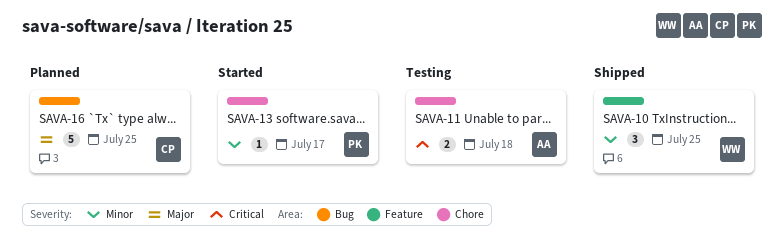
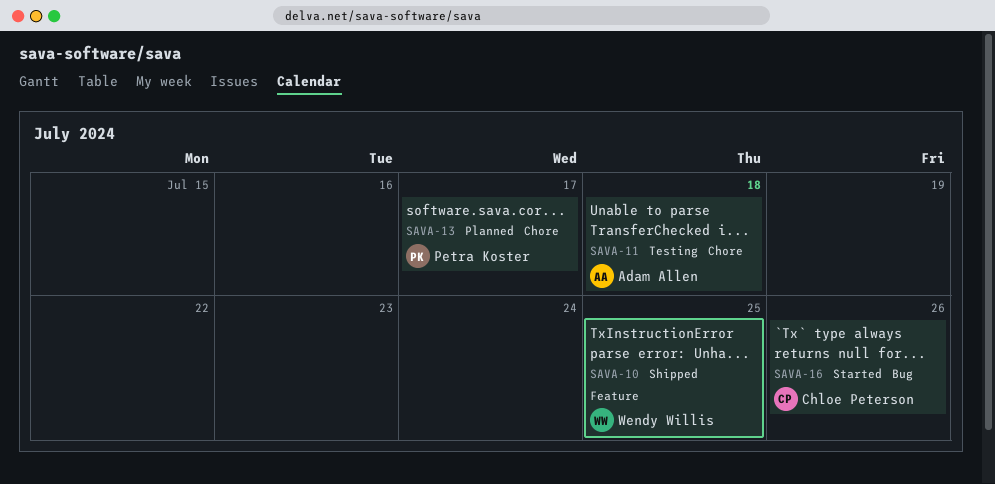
SAVA-13, status: Started -> Planned
SAVA-16, status: Planned -> Started
SAVA-16, due: Jul 25 -> Jul 26

